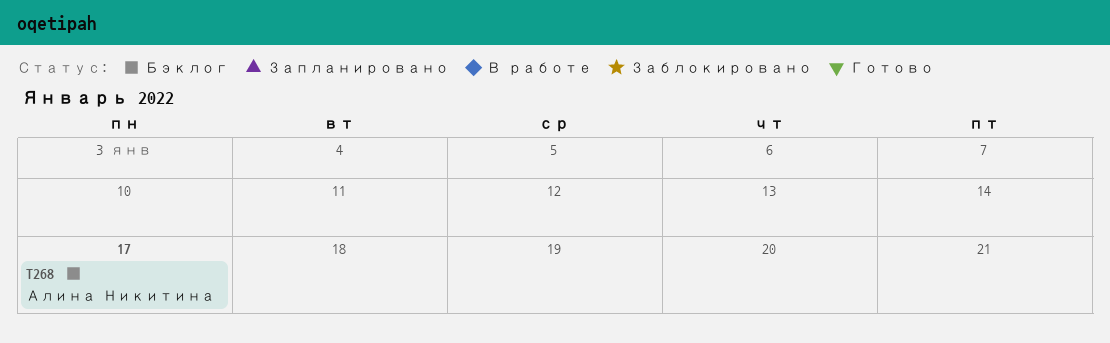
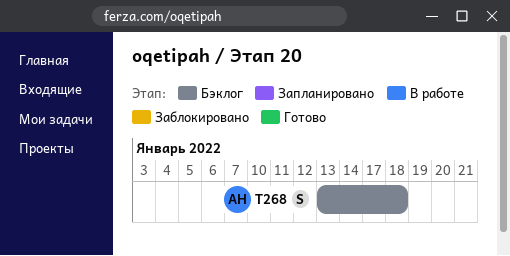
T268, due: Jan 17 -> Jan 18

